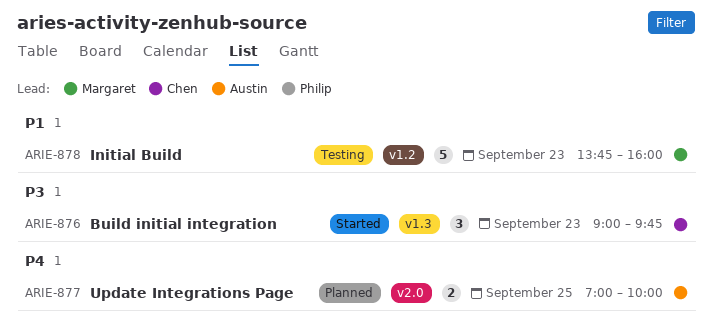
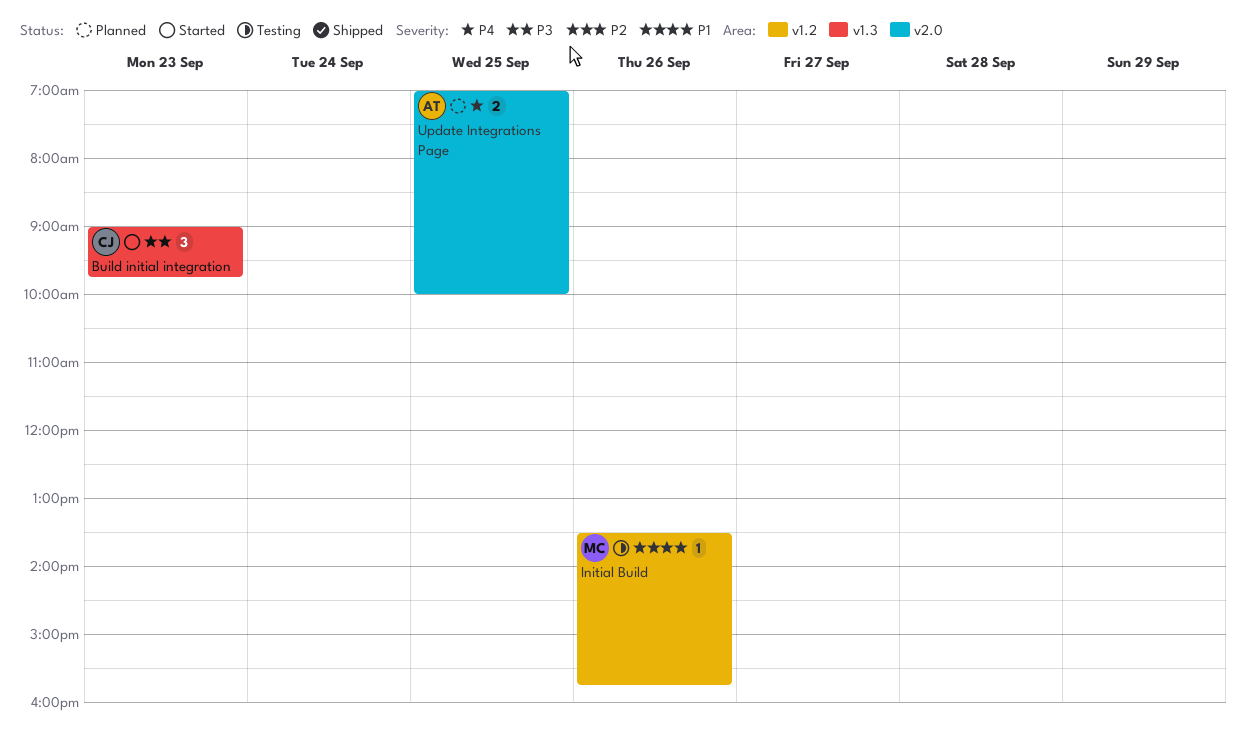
Initial Build, estimate: 5 -> 1
Initial Build, day: Sep 23 -> Sep 26
Initial Build, begins: 13:45 -> 13:30
Initial Build, ends: 16:00 -> 15:45

